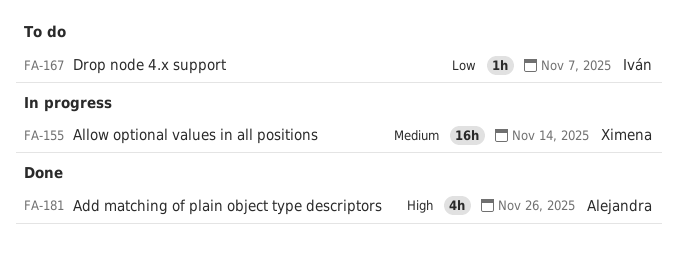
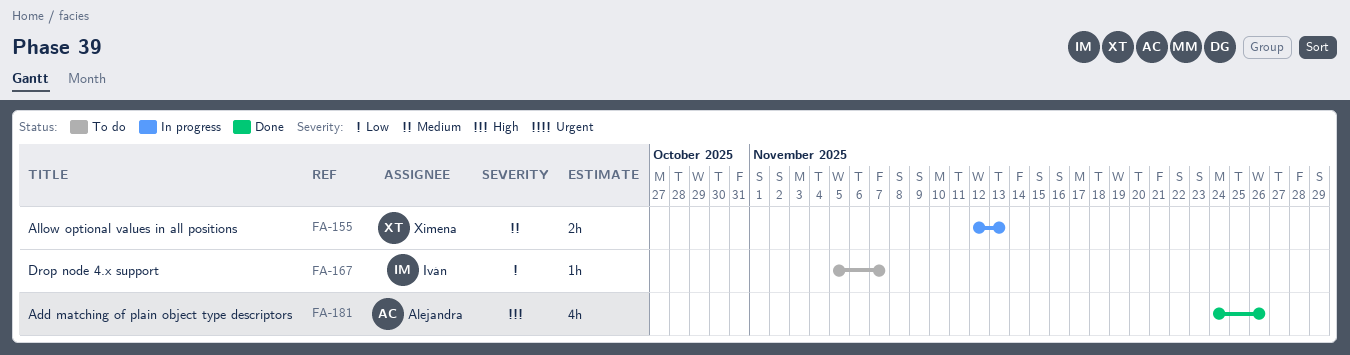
FA-155, estimate: 16h -> 2h
FA-155, due: Nov 14 -> Nov 13

